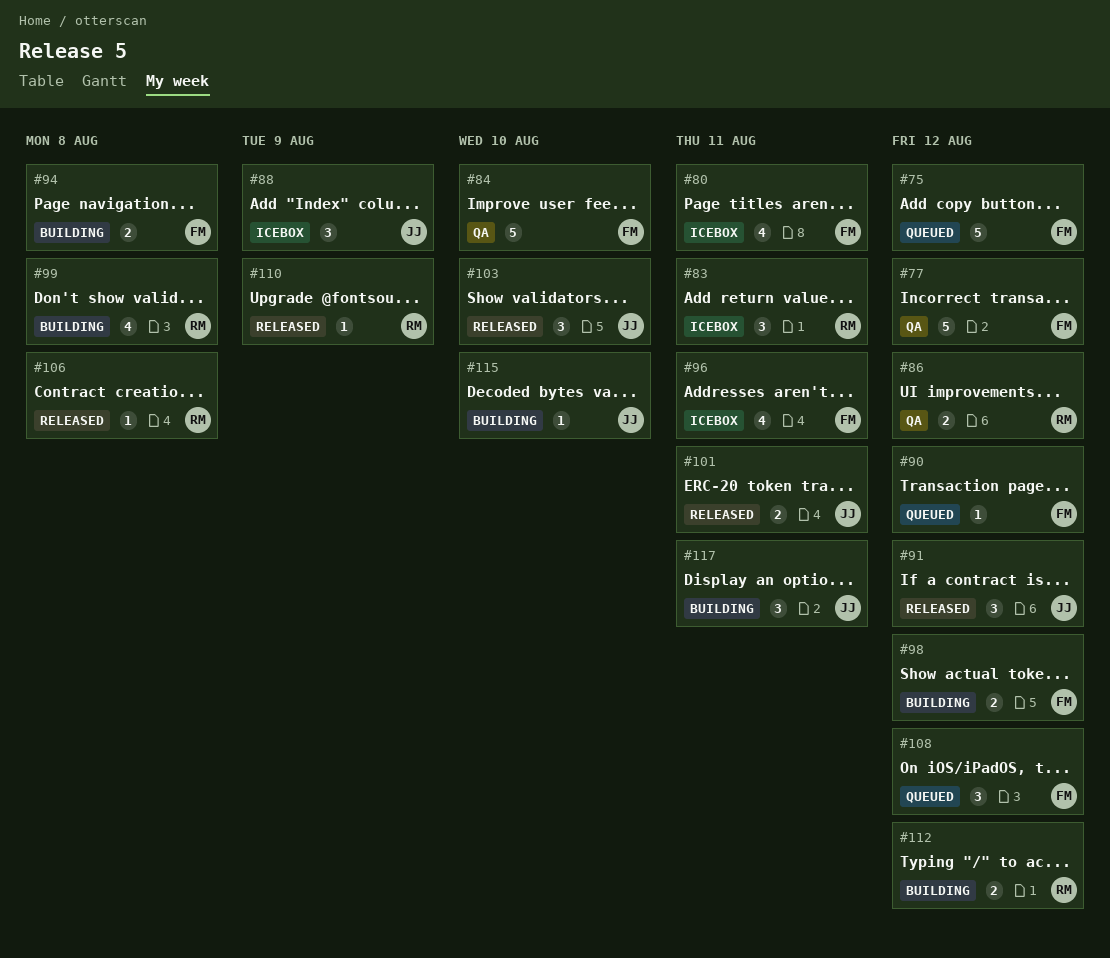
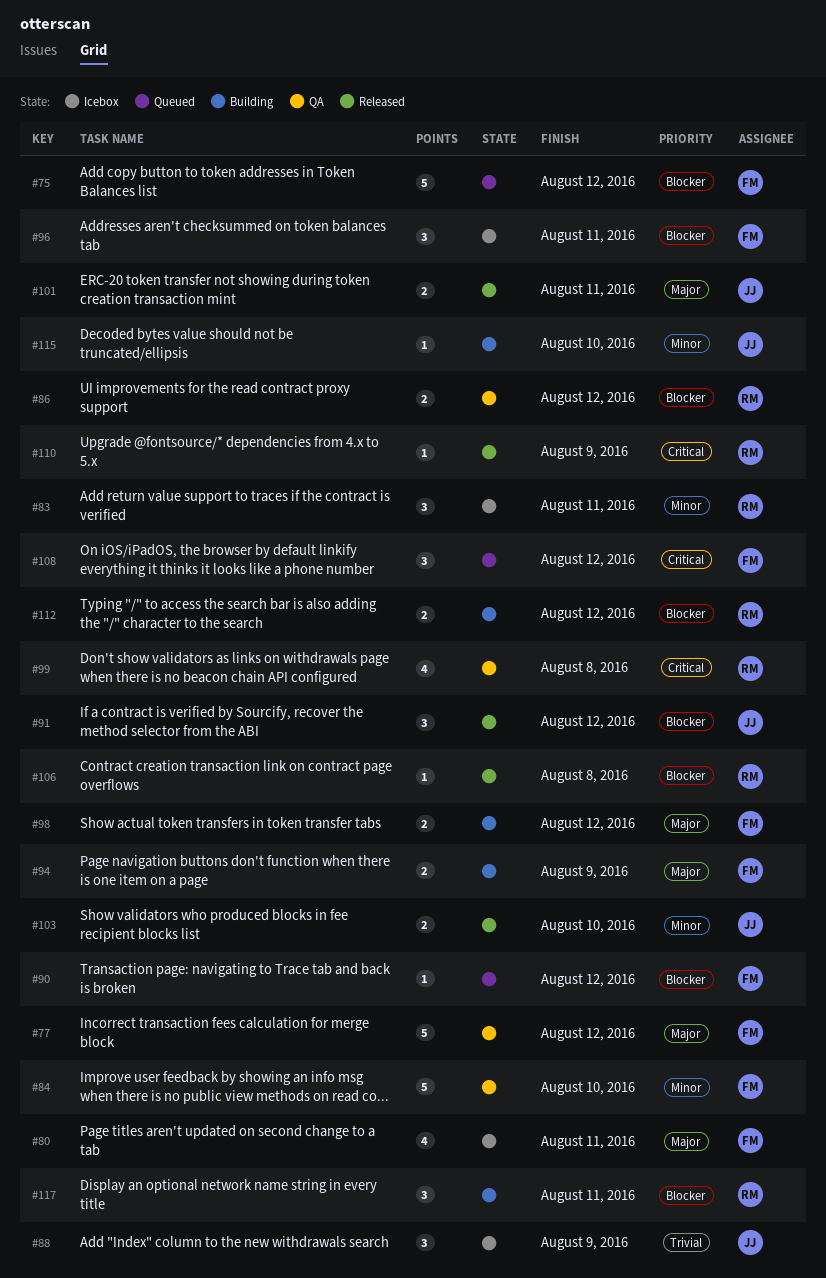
#94, due: Aug 8 -> Aug 9
#96, estimate: 4 -> 3
#99, status: Building -> QA
#103, estimate: 3 -> 2
#117, owner: JJ -> RM

